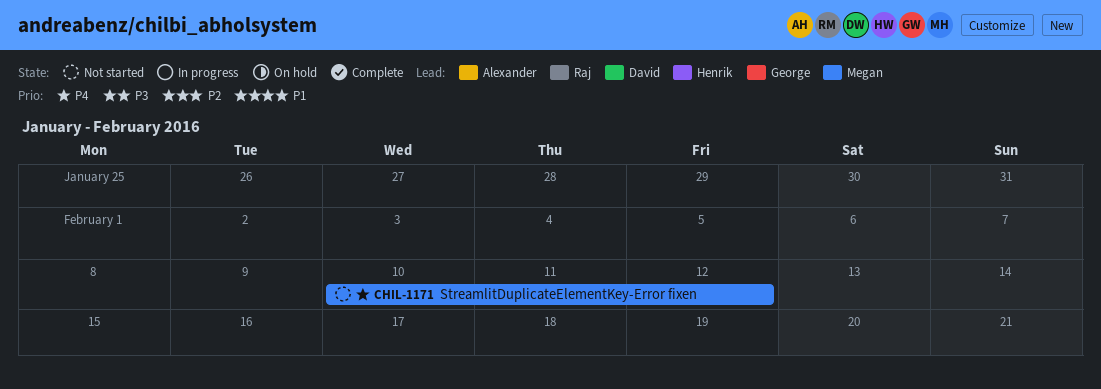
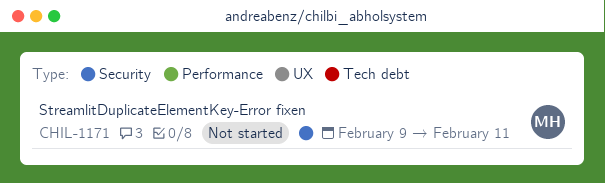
CHIL-1171, start: Feb 10 -> Feb 9
CHIL-1171, due: Feb 12 -> Feb 11

